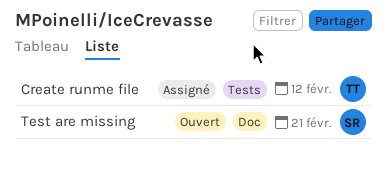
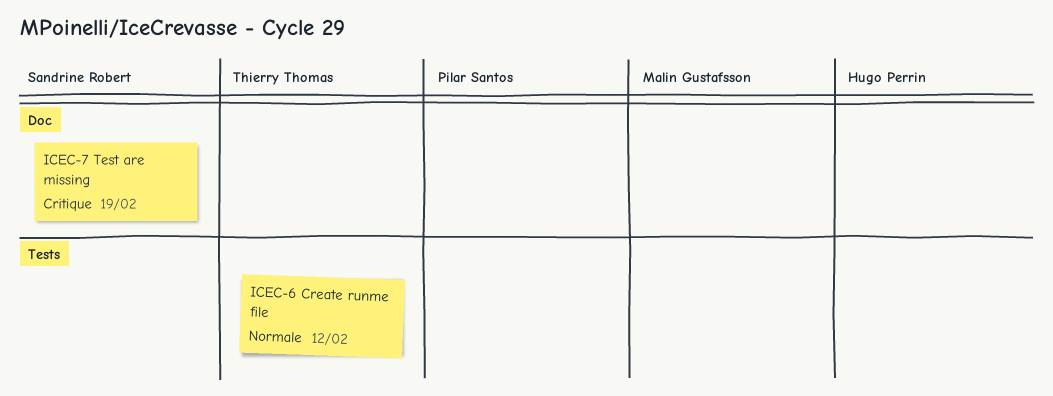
Test are missing, due: Feb 21 -> Feb 19

